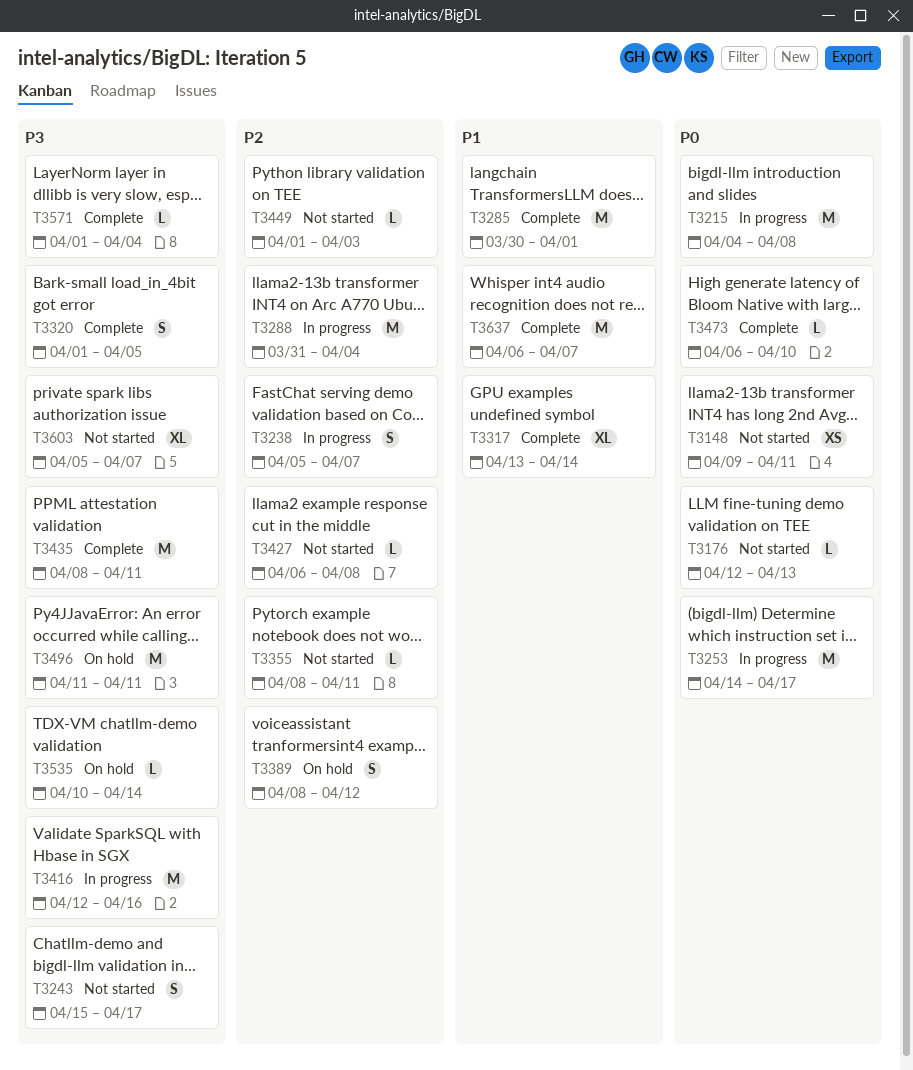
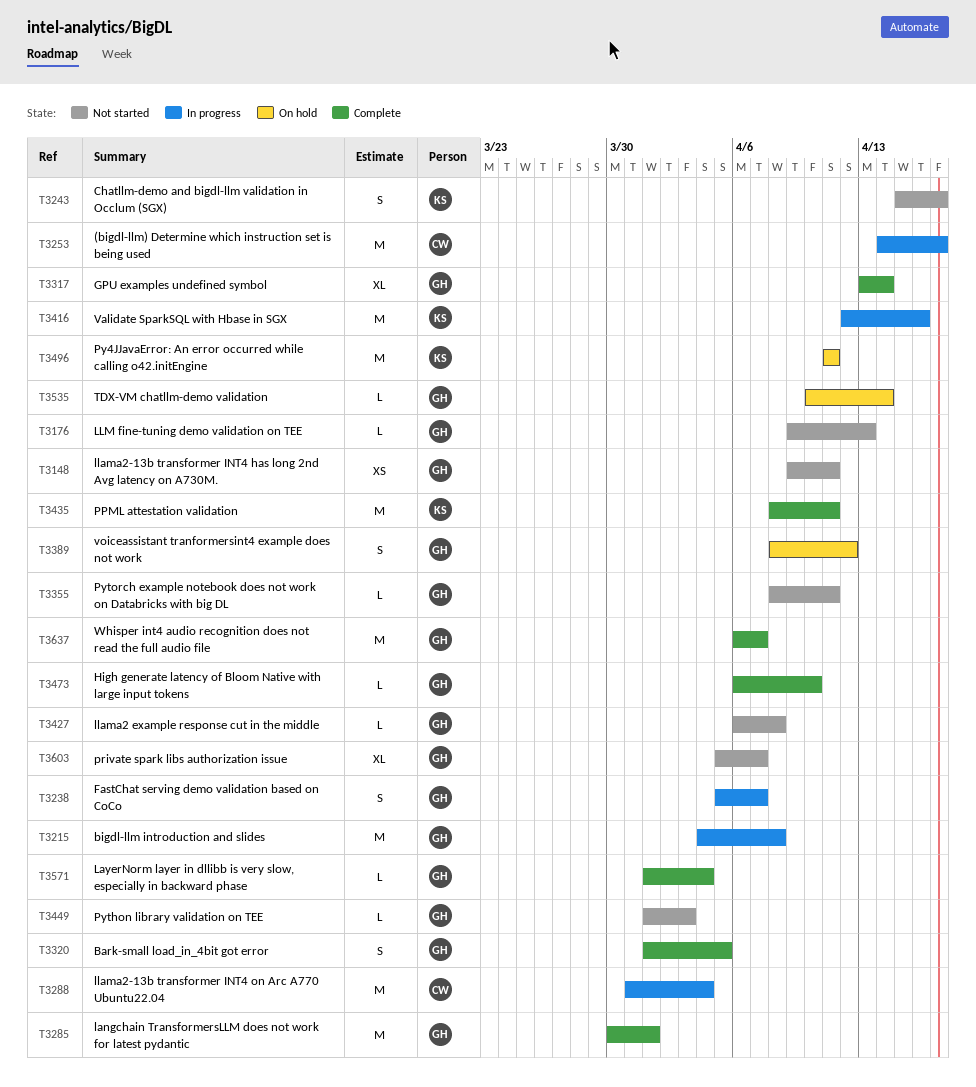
T3176, start: Apr 12 -> Apr 9

